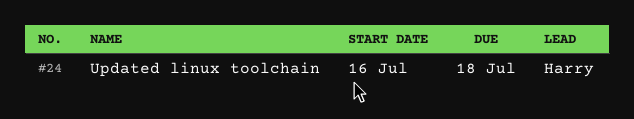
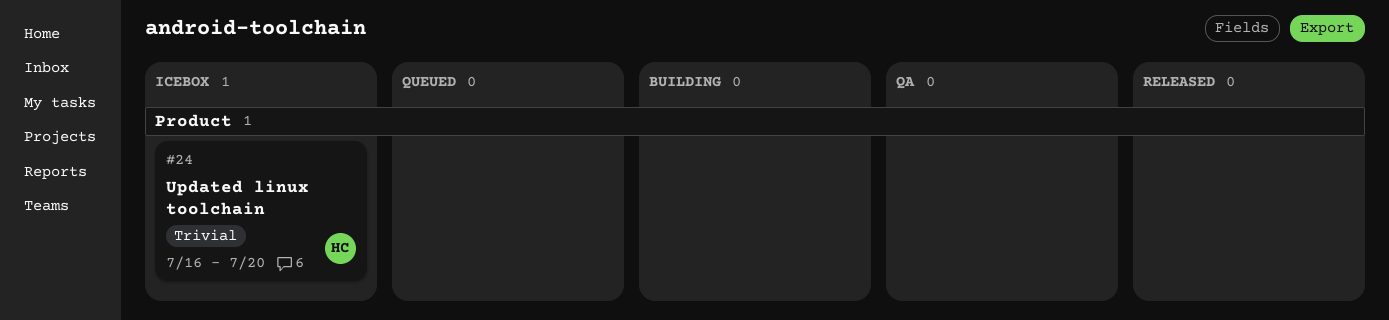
#24, due: Jul 18 -> Jul 20

